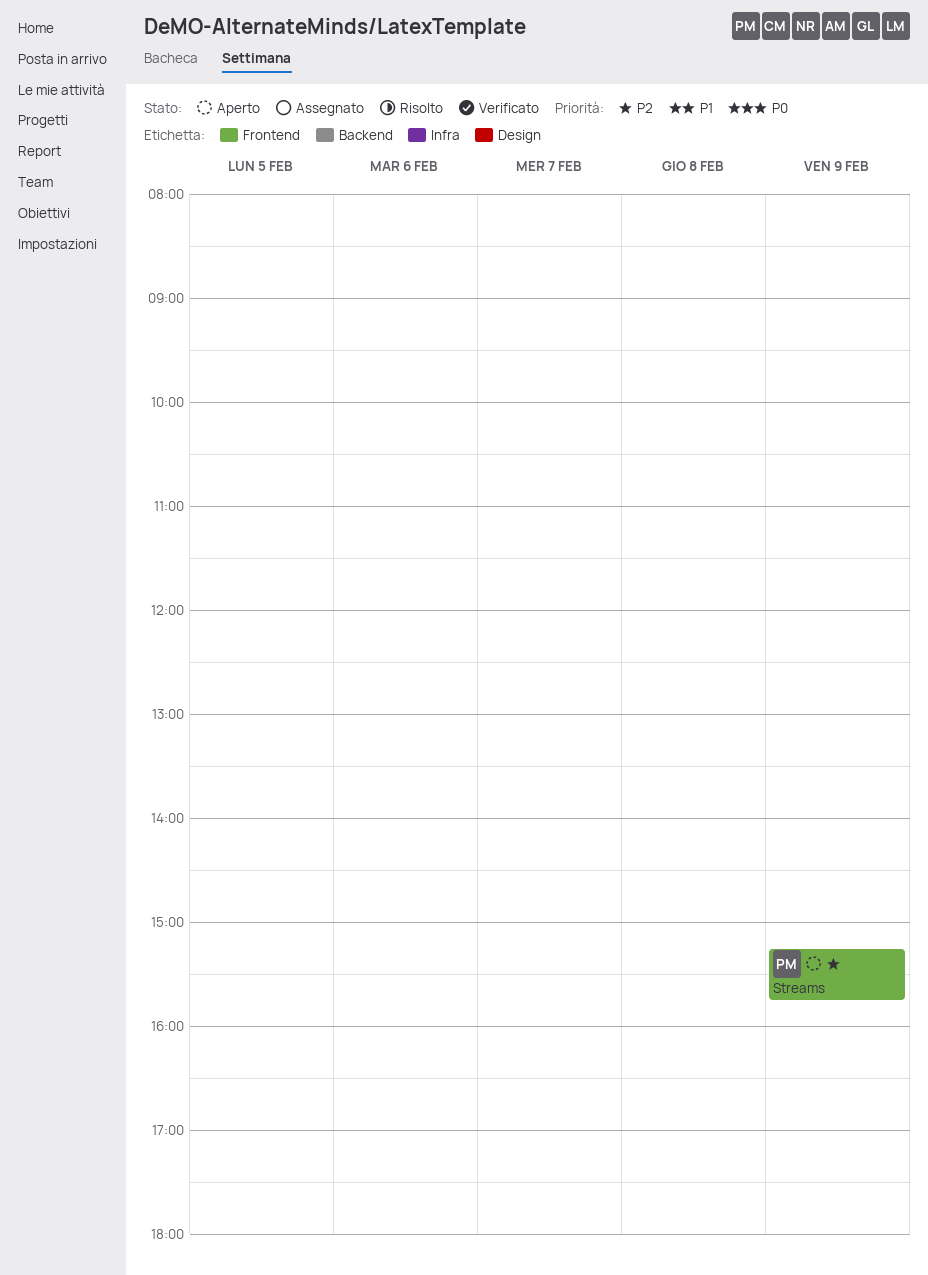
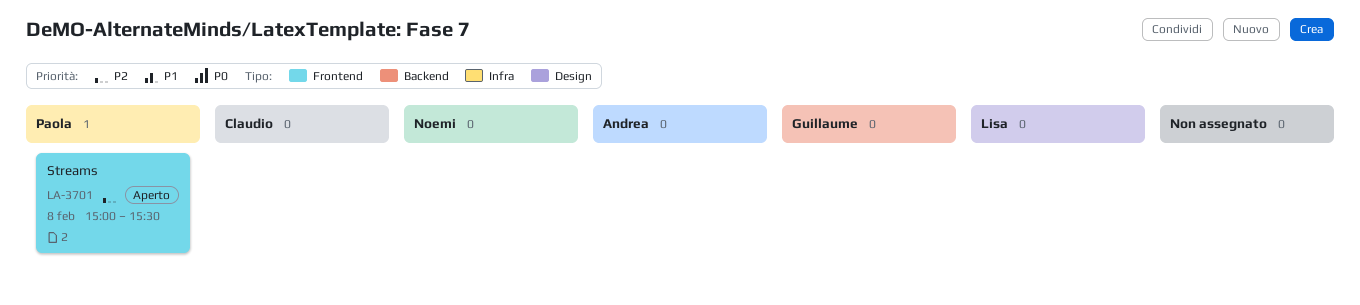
Streams, day: Feb 9 -> Feb 8
Streams, begins: 15:15 -> 15:00
Streams, ends: 15:45 -> 15:30

